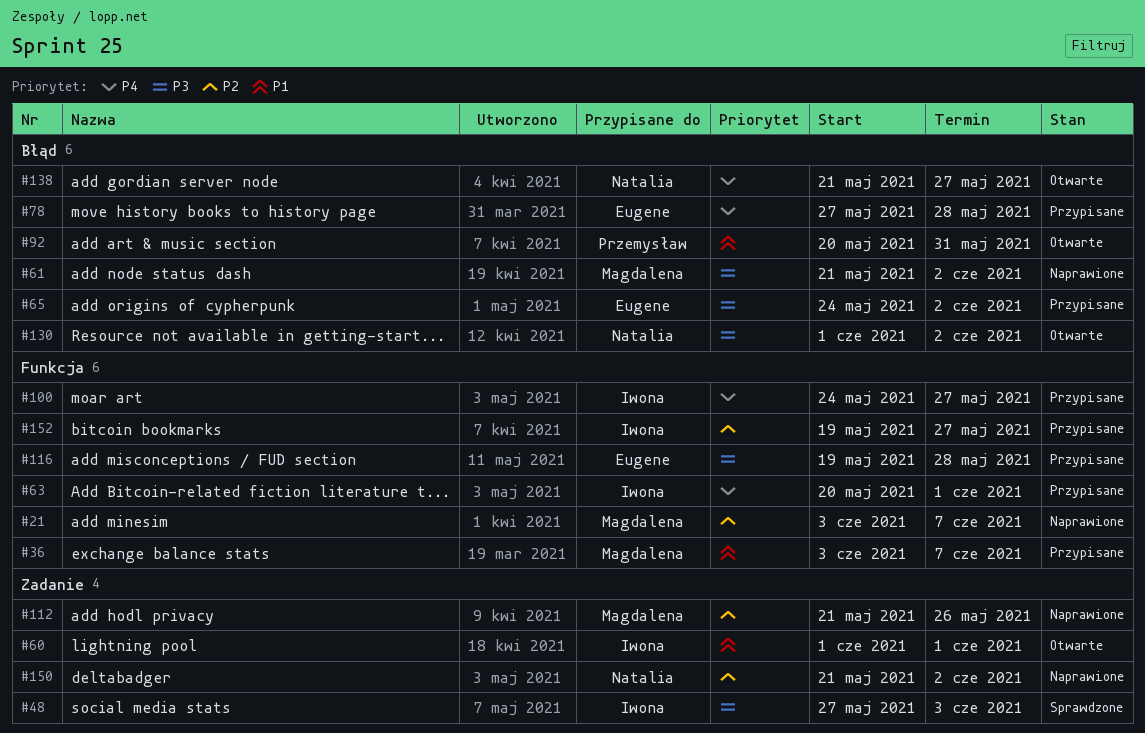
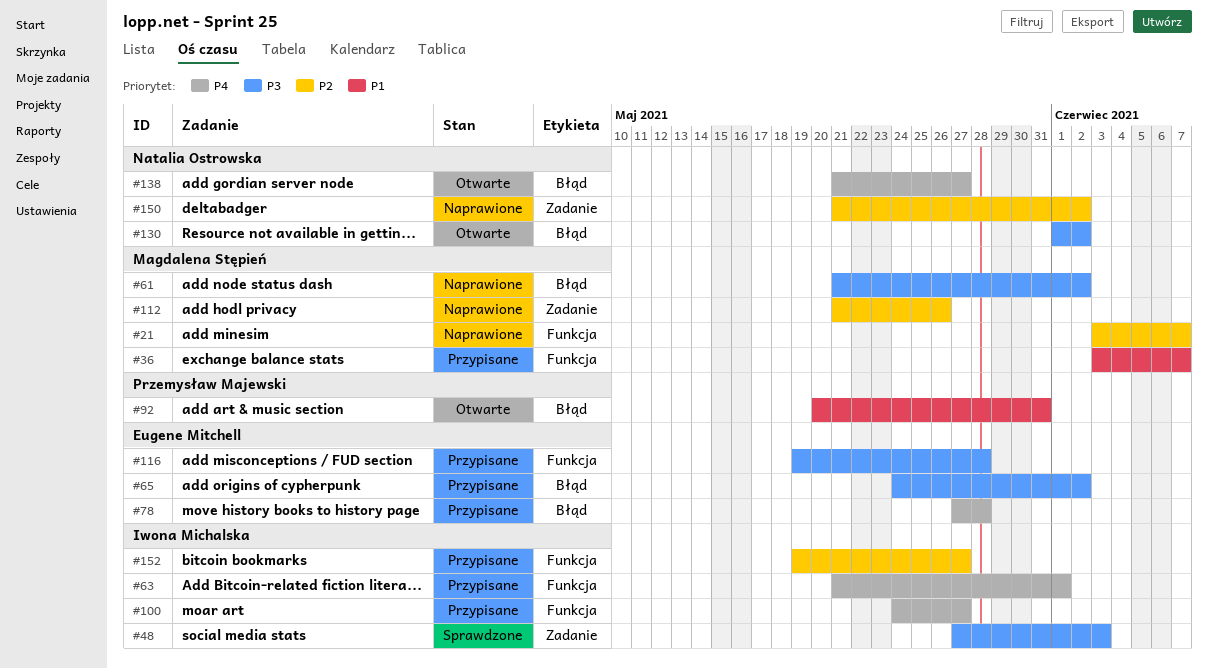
#60: present -> none
#63, start: May 20 -> May 21

